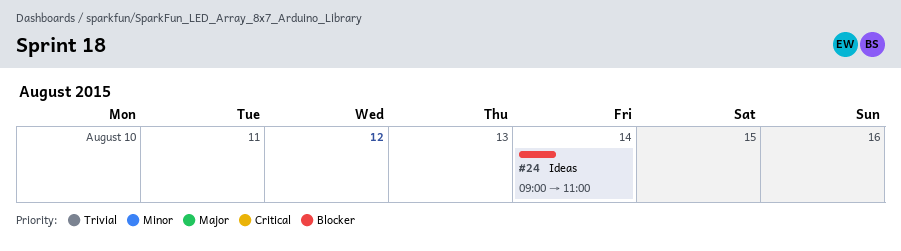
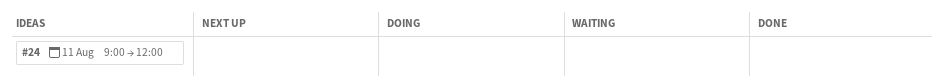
#24, day: Aug 14 -> Aug 11
#24, ends: 11:00 -> 12:00

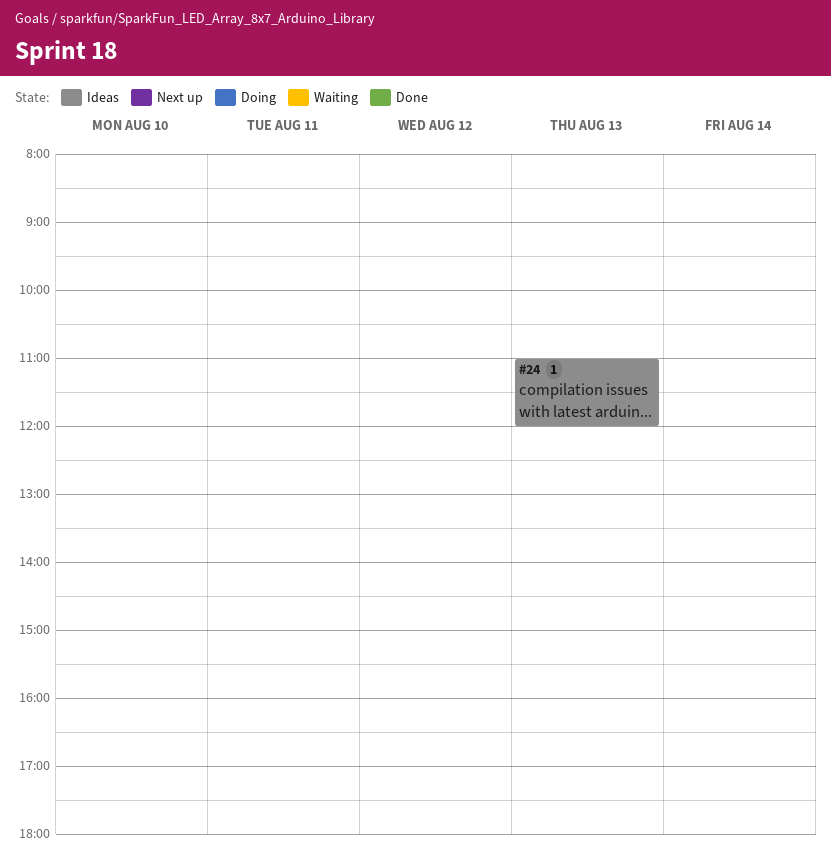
#24, day: Aug 11 -> Aug 13
#24, begins: 09:00 -> 11:00

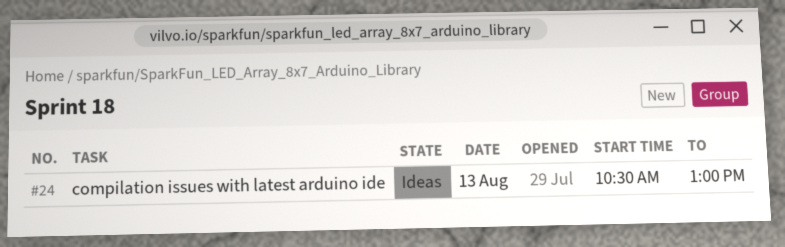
#24, begins: 11:00 -> 10:30
#24, ends: 12:00 -> 13:00

